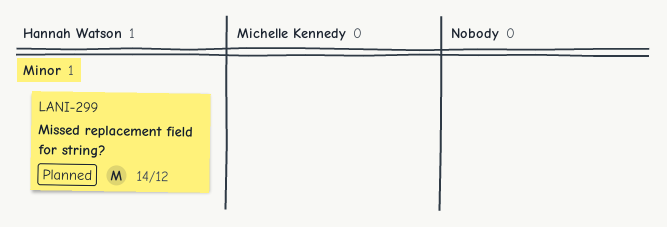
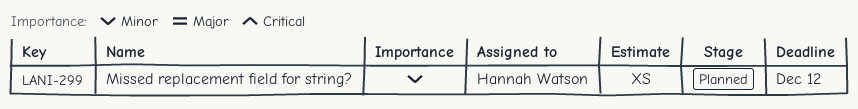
LANI-299, estimate: M -> XS
LANI-299, due: Dec 14 -> Dec 12

